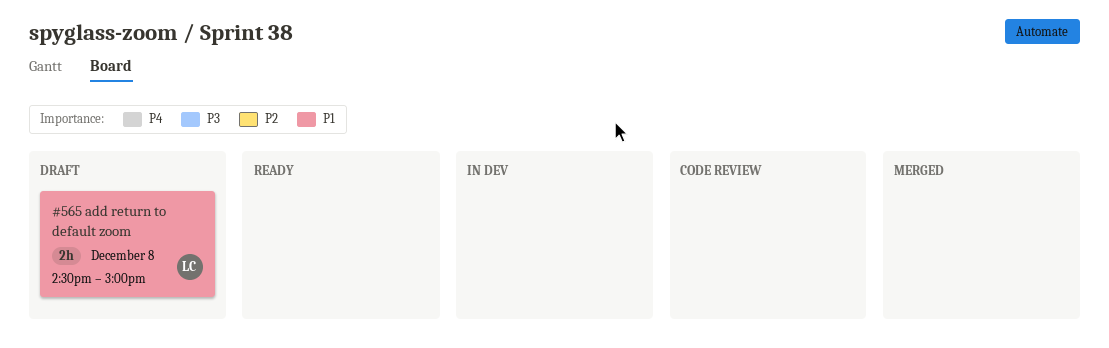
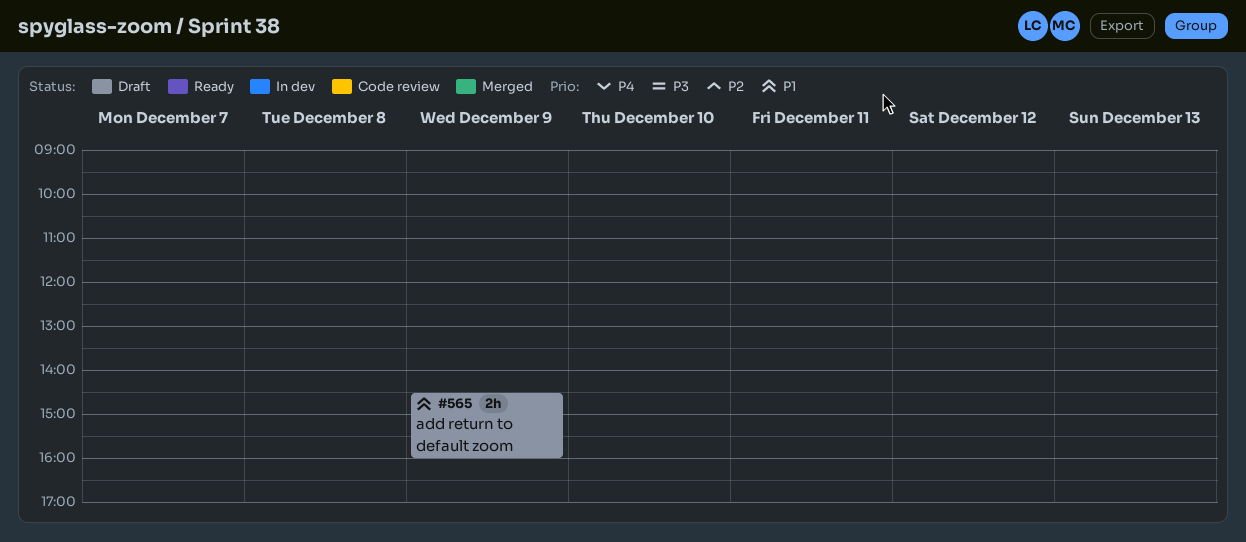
#565, day: Dec 8 -> Dec 9
#565, ends: 15:00 -> 16:00

